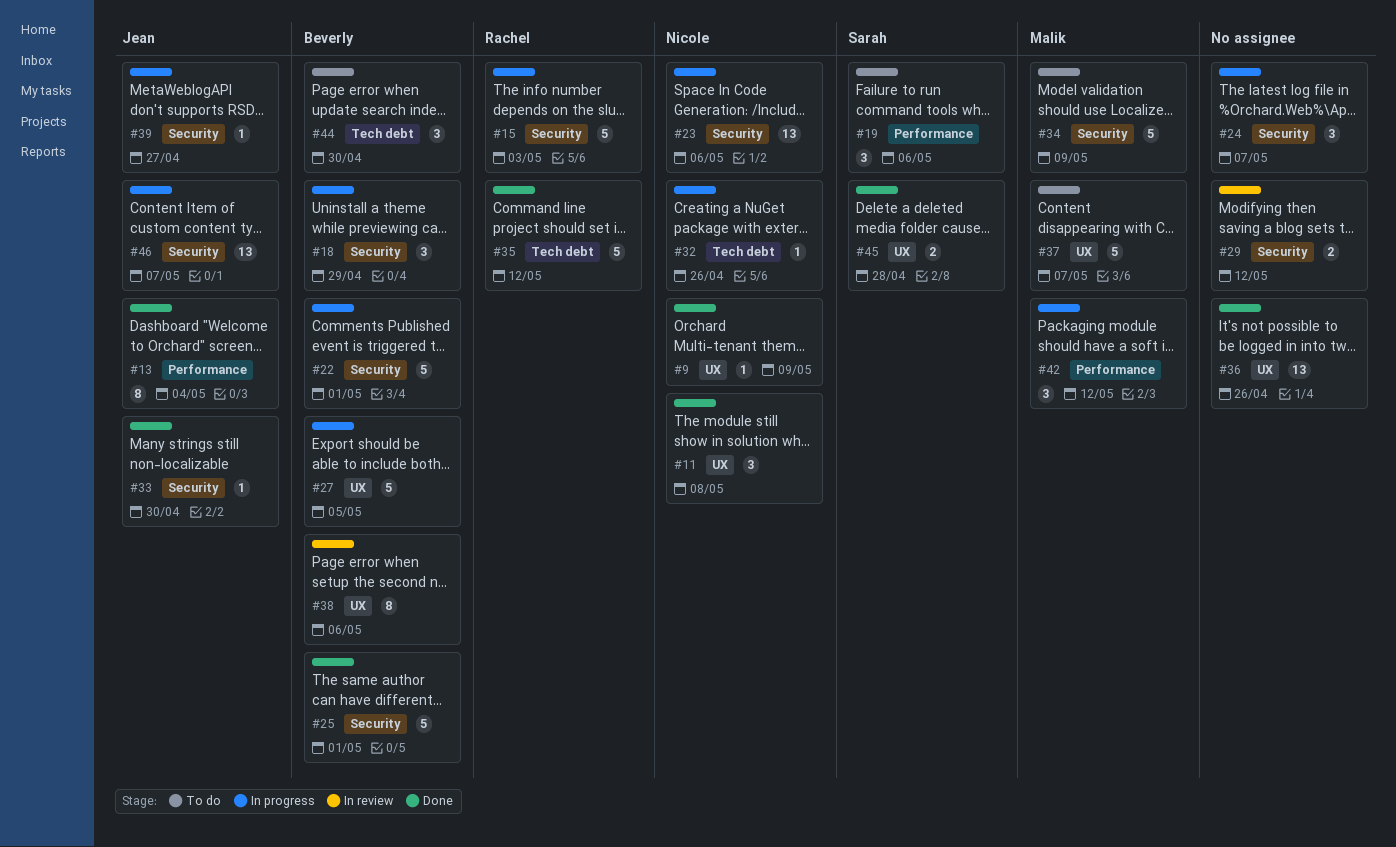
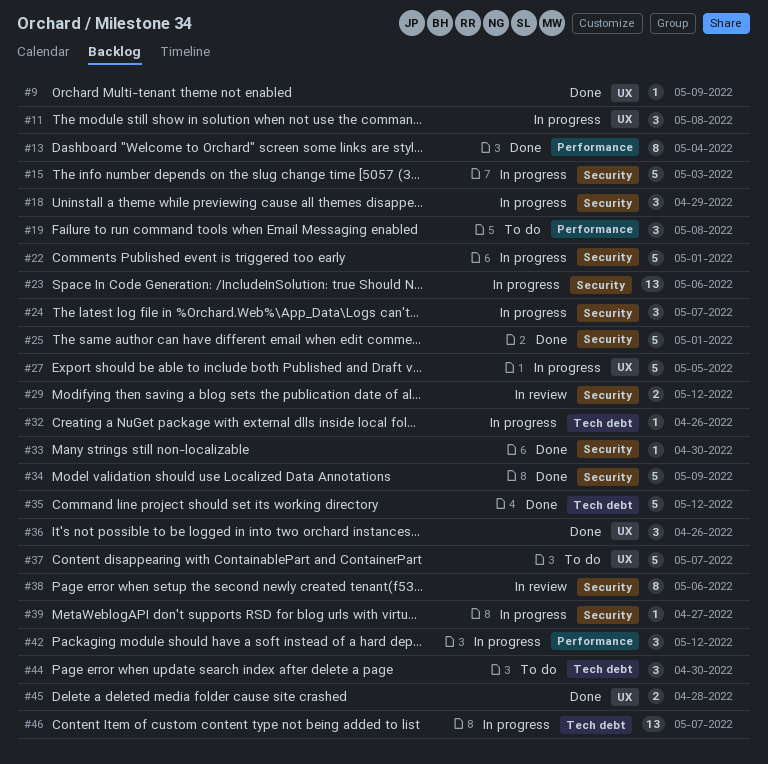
#11, status: Done -> In progress
#19, due: May 6 -> May 8
#34, status: To do -> Done
#36, estimate: 13 -> 3
#38, label: UX -> Security
#46, label: Security -> Tech debt

